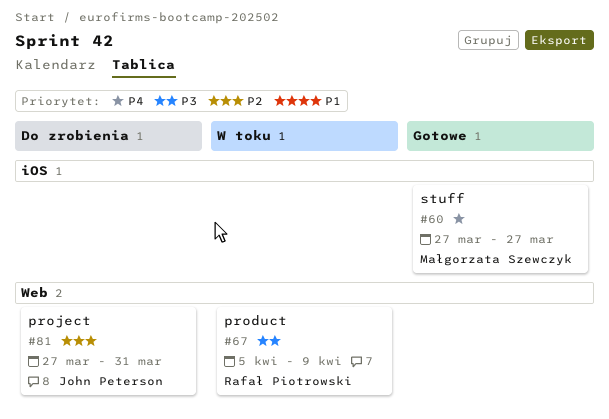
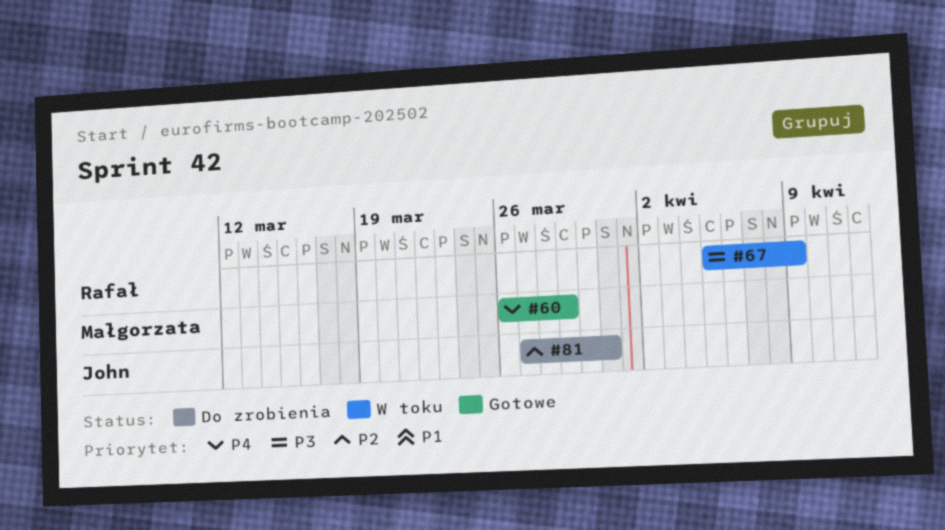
#60, start: Mar 27 -> Mar 26
#60, due: Mar 27 -> Mar 29

